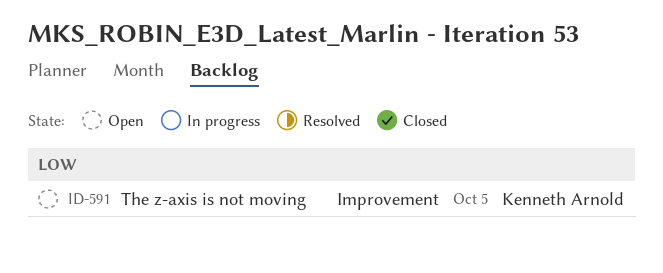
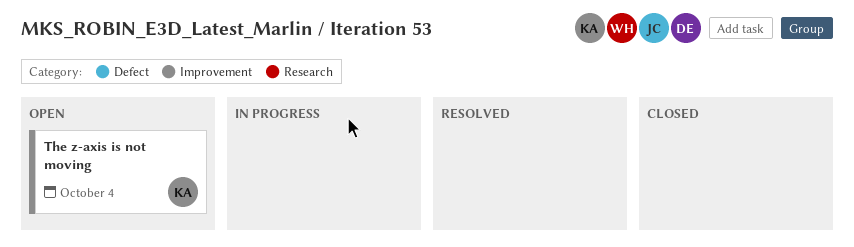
The z-axis is not moving, due: Oct 5 -> Oct 4

